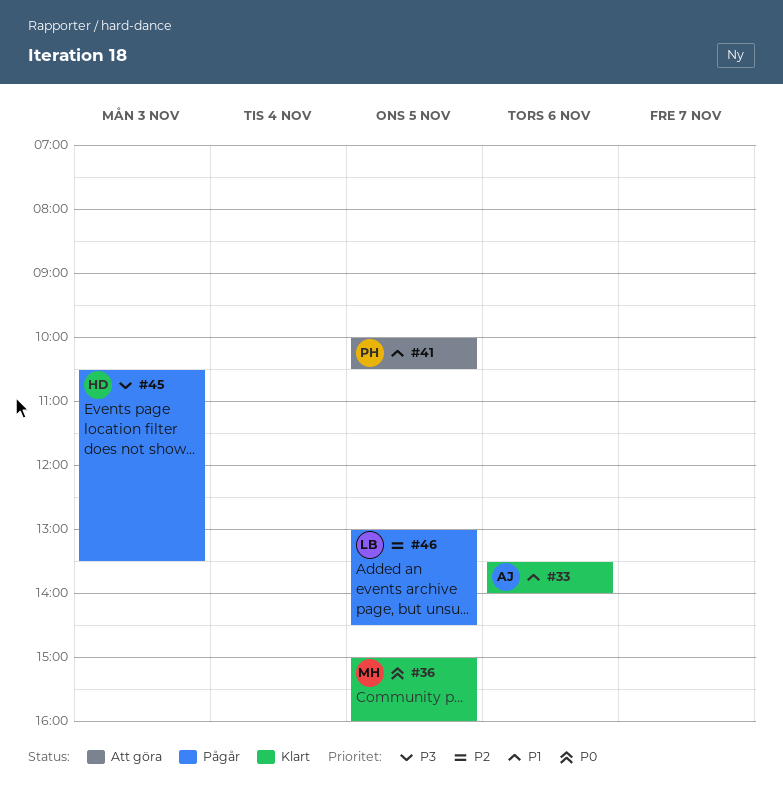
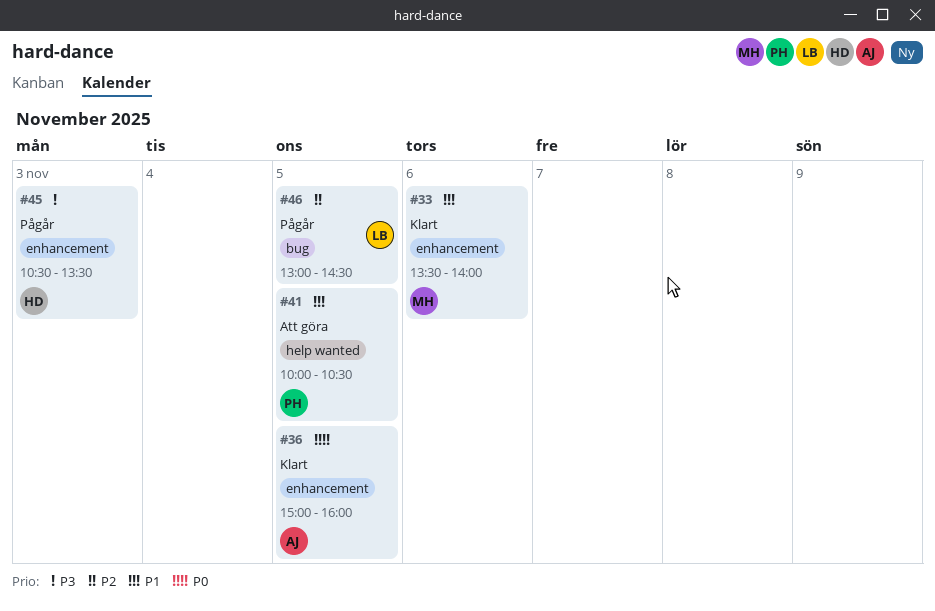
#33, owner: AJ -> MH
#36, owner: MH -> AJ

